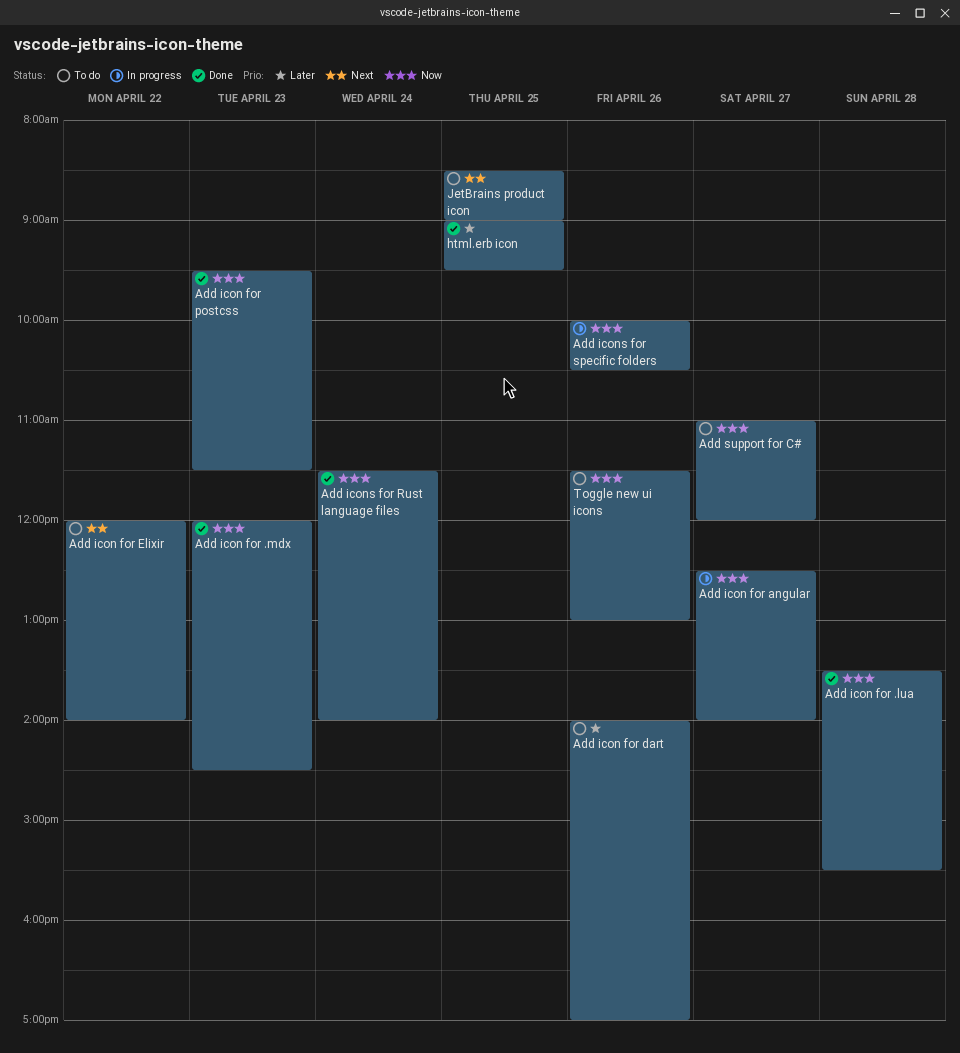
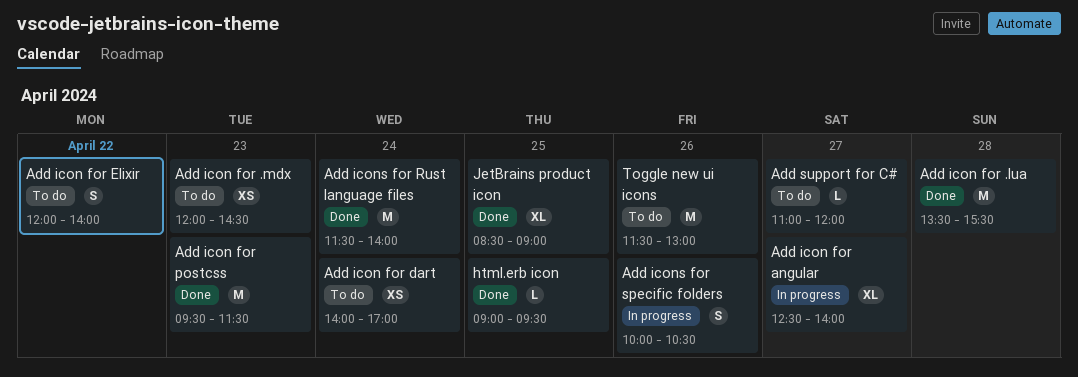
Add icon for .mdx, status: Done -> To do
Add icon for dart, day: Apr 26 -> Apr 24
JetBrains product icon, status: To do -> Done

